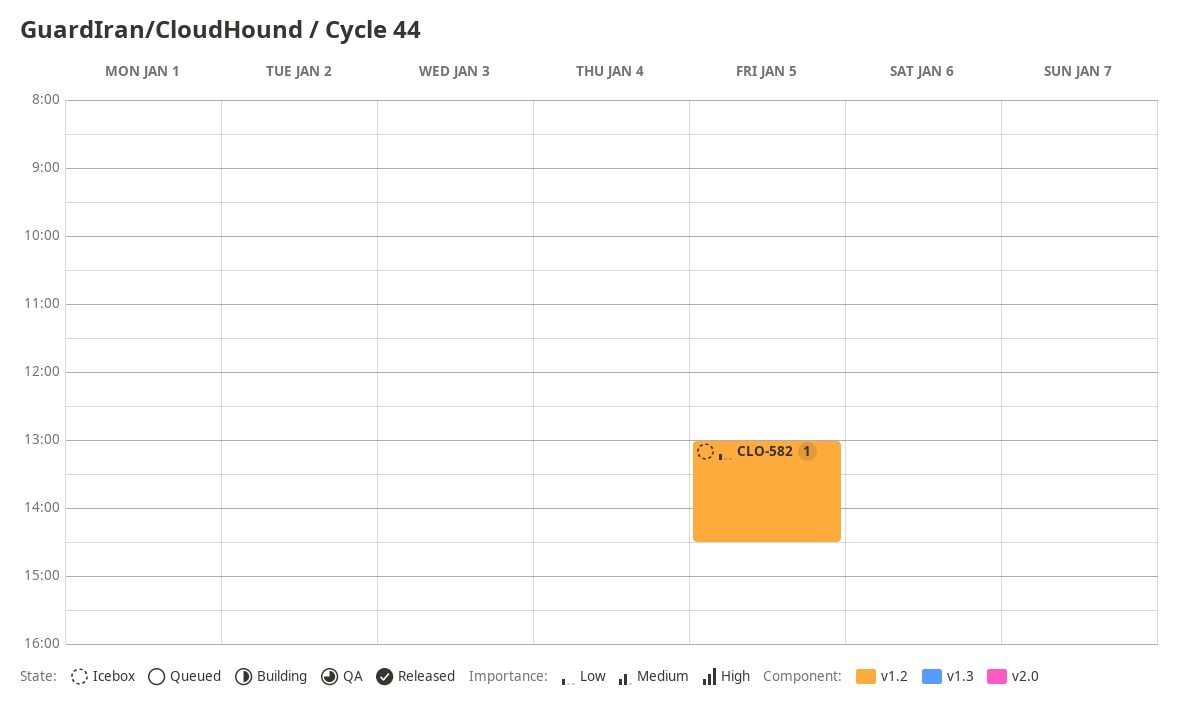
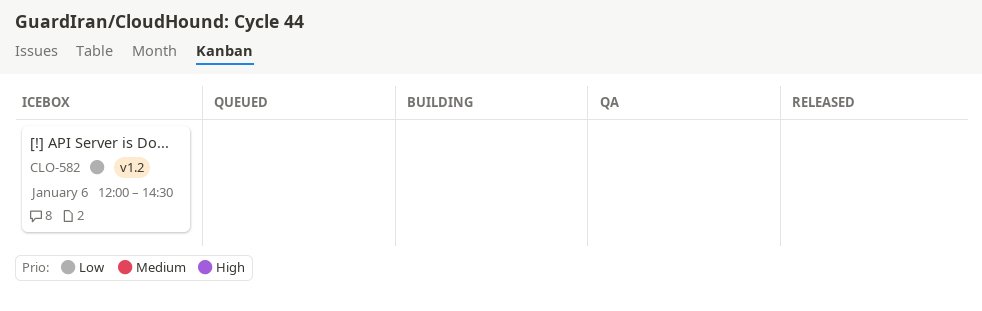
CLO-582, day: Jan 5 -> Jan 6
CLO-582, begins: 13:00 -> 12:00

